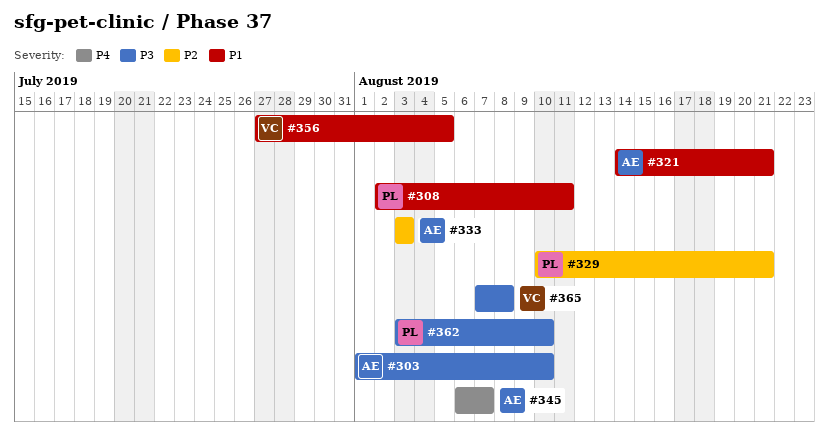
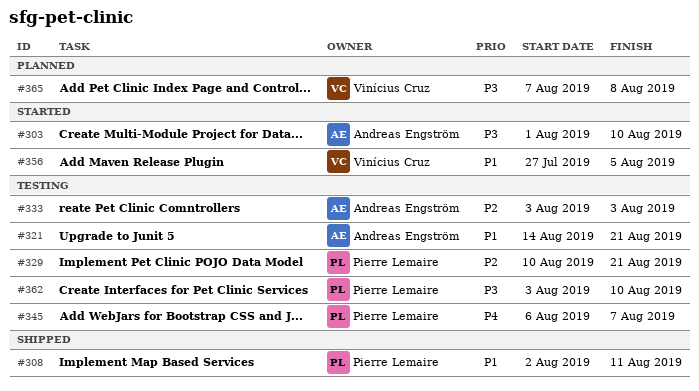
#345, owner: Andreas Engström -> Pierre Lemaire

